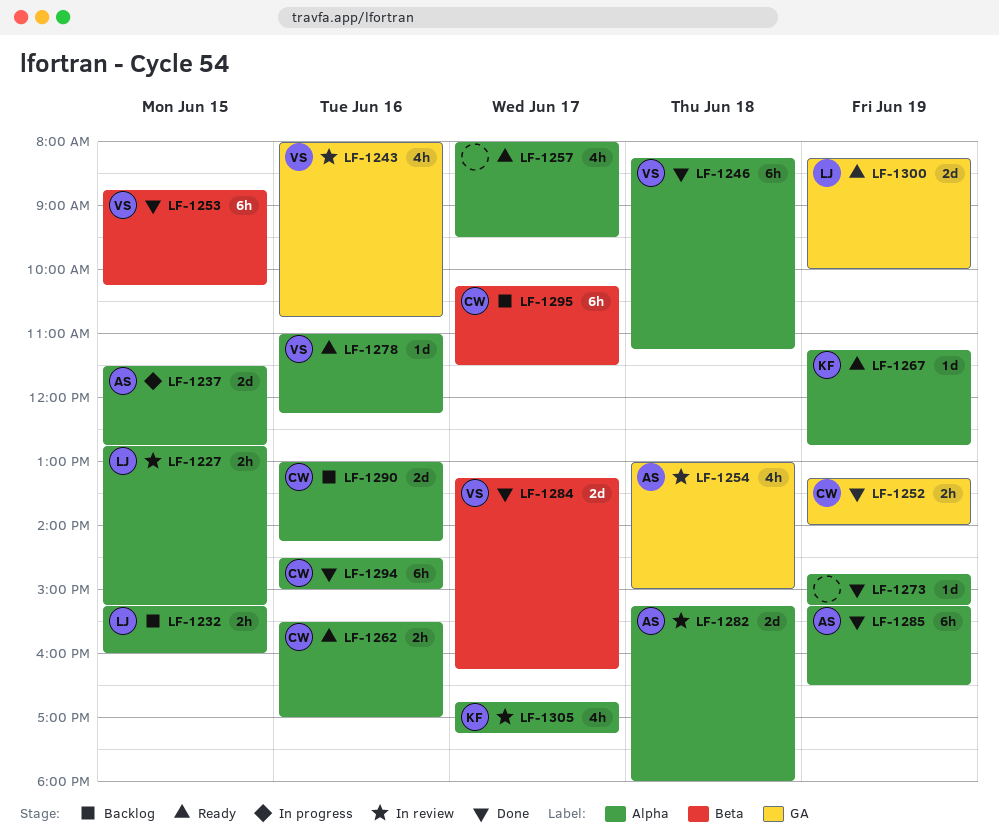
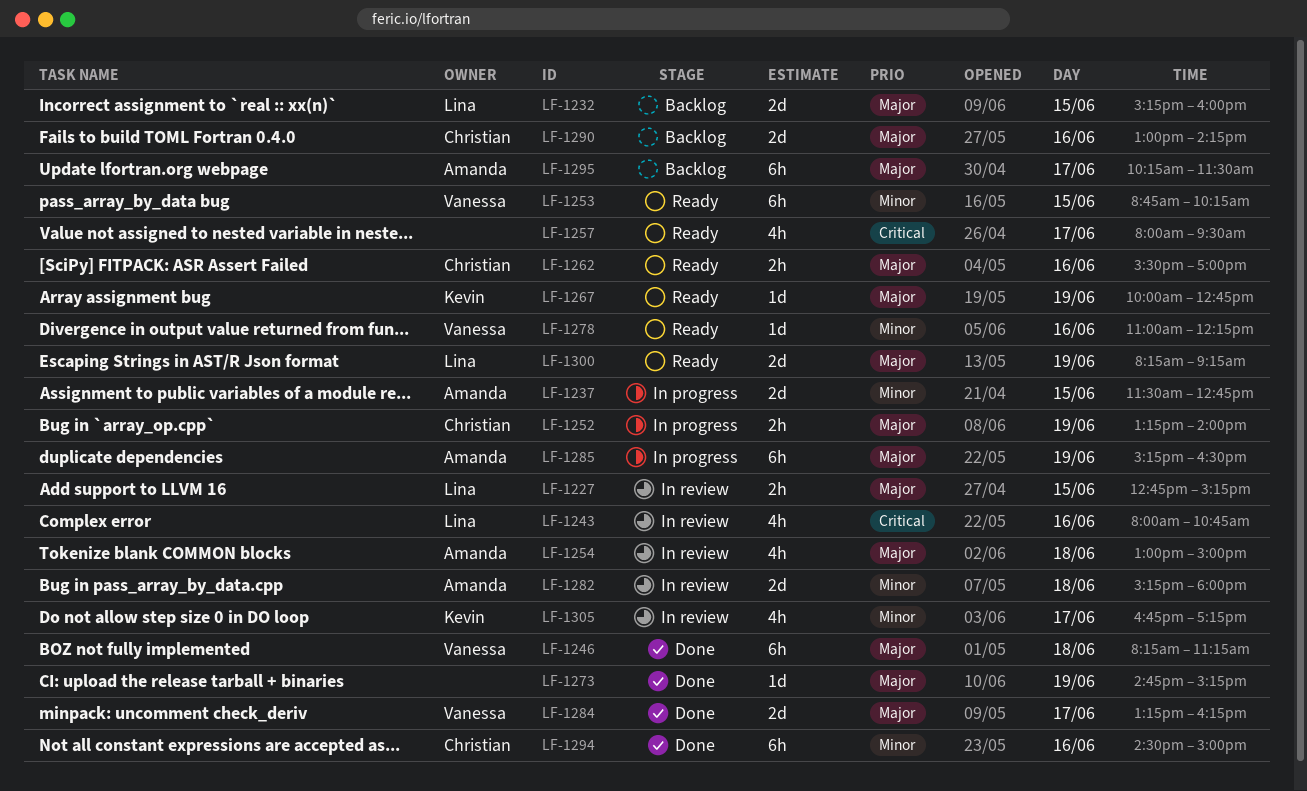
LF-1232, estimate: 2h -> 2d
LF-1243, owner: Vanessa -> Lina
LF-1252, status: Done -> In progress
LF-1253, status: Done -> Ready
LF-1267, begins: 11:15 -> 10:00
LF-1285, status: Done -> In progress
LF-1295, owner: Christian -> Amanda
LF-1300, ends: 10:00 -> 09:15

